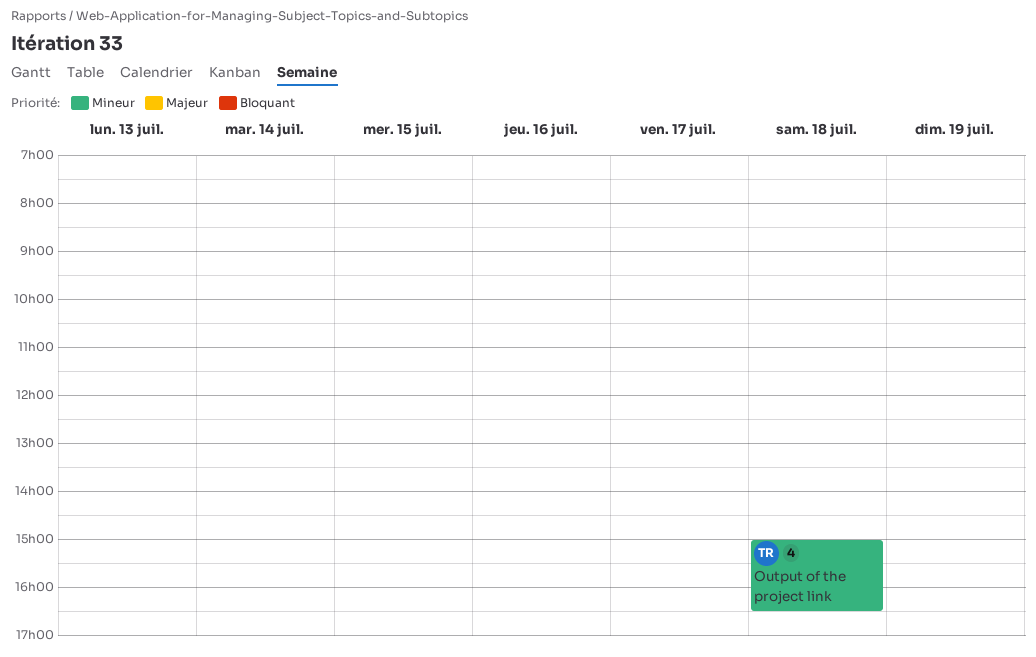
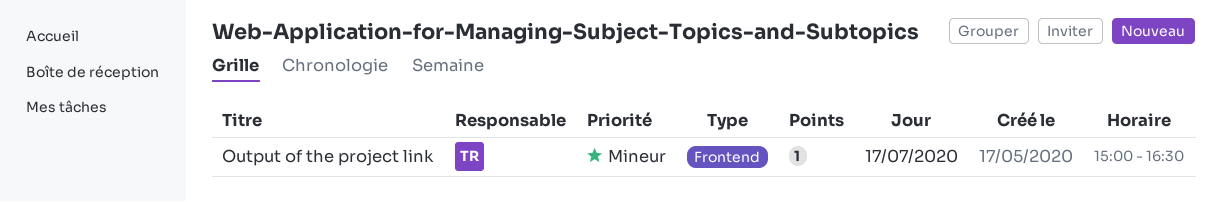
Output of the project link, estimate: 4 -> 1
Output of the project link, day: Jul 18 -> Jul 17

